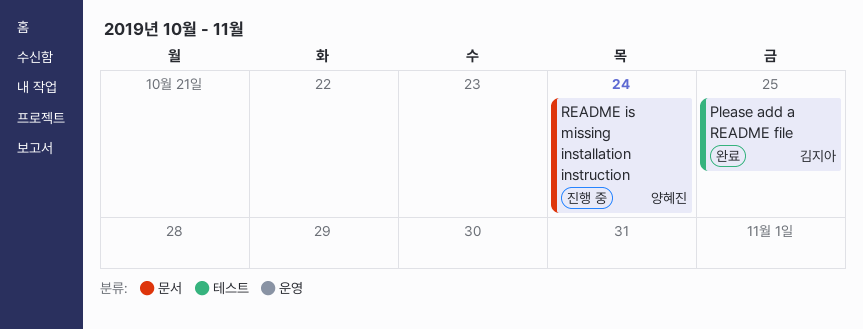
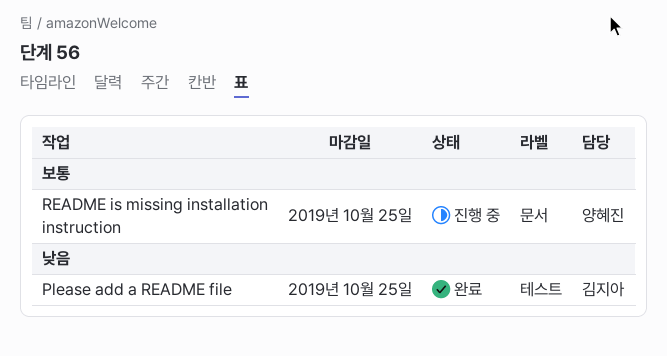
README is missing installation instruction, due: Oct 24 -> Oct 25

